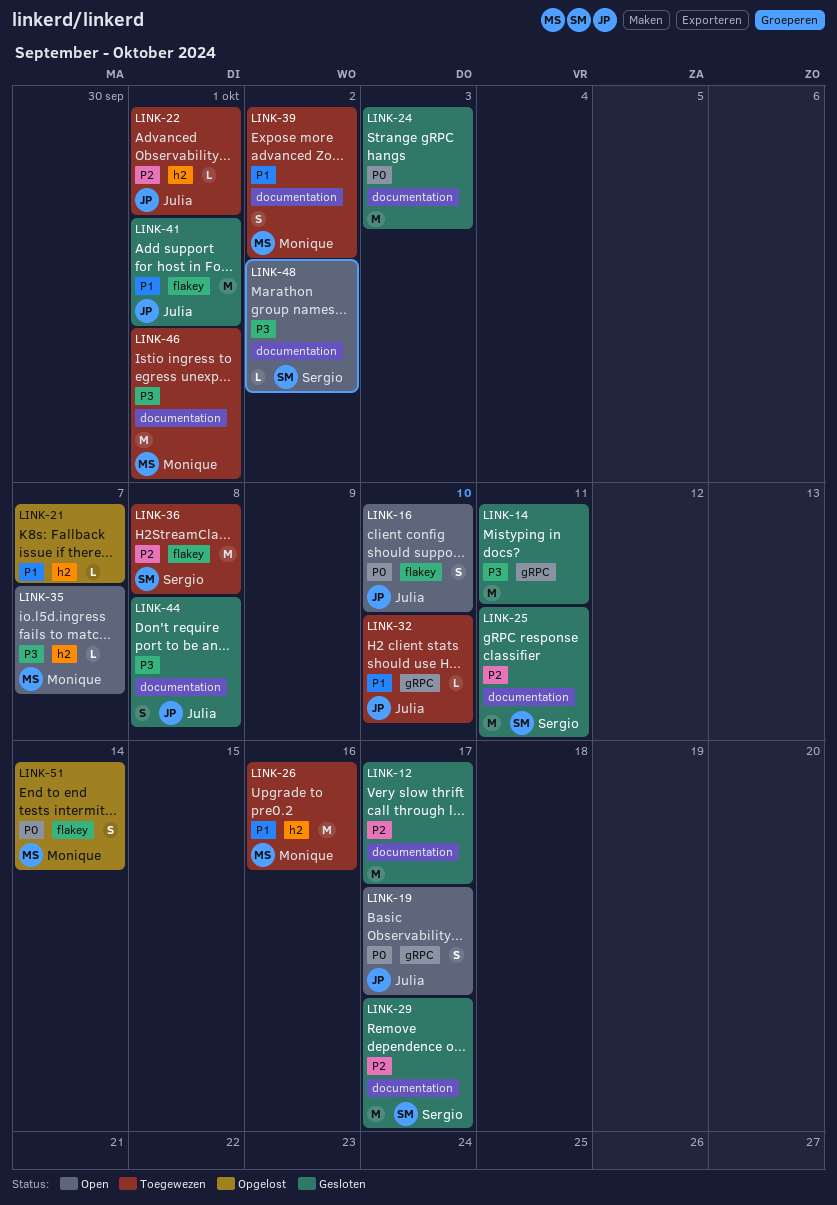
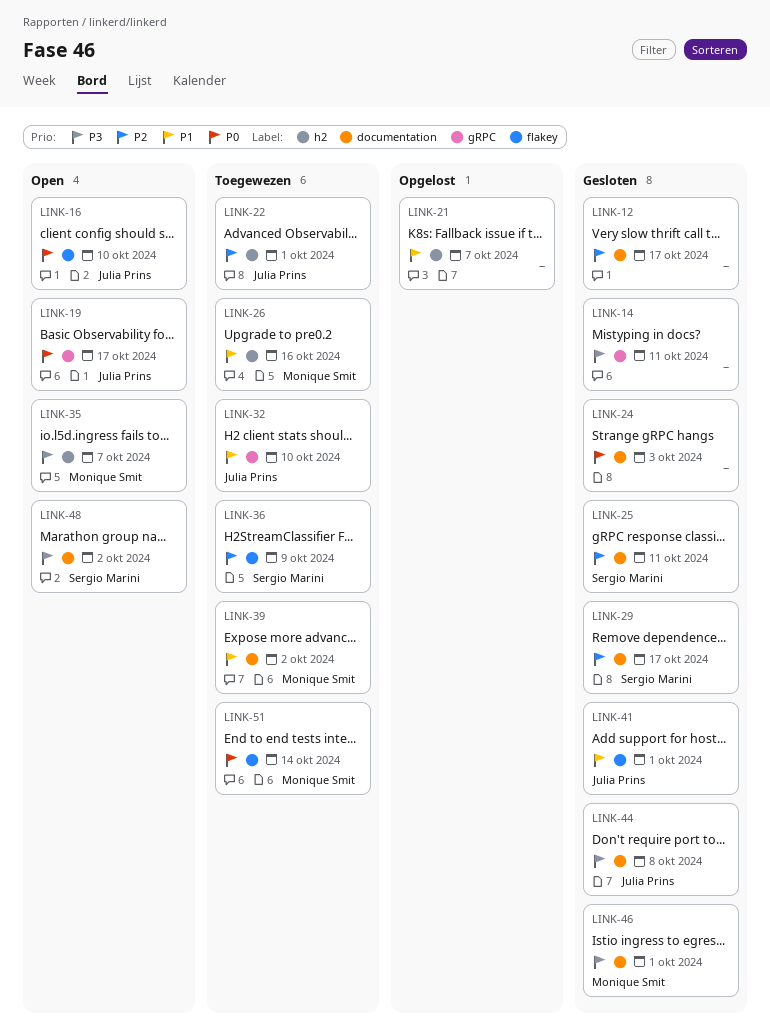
LINK-36, due: Oct 8 -> Oct 9
LINK-46, status: Toegewezen -> Gesloten
LINK-51, status: Opgelost -> Toegewezen

